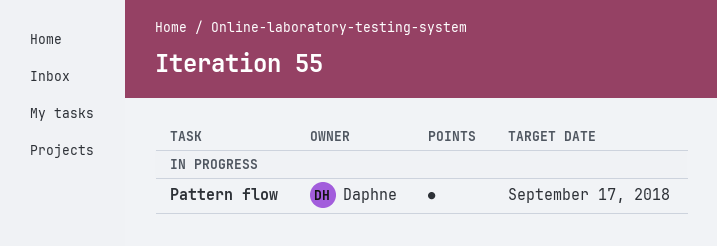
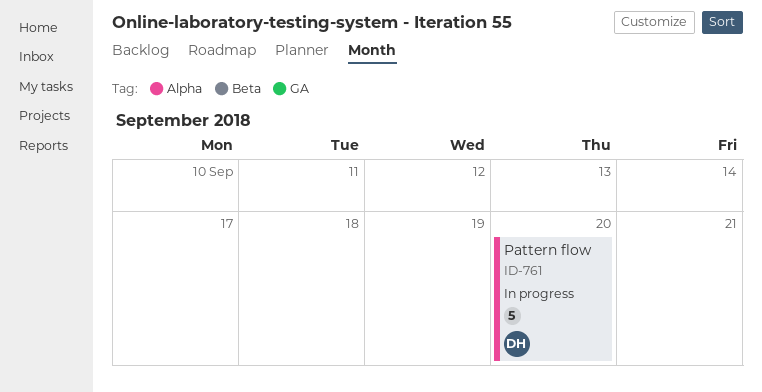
Pattern flow, estimate: 1 -> 5
Pattern flow, due: Sep 17 -> Sep 20

